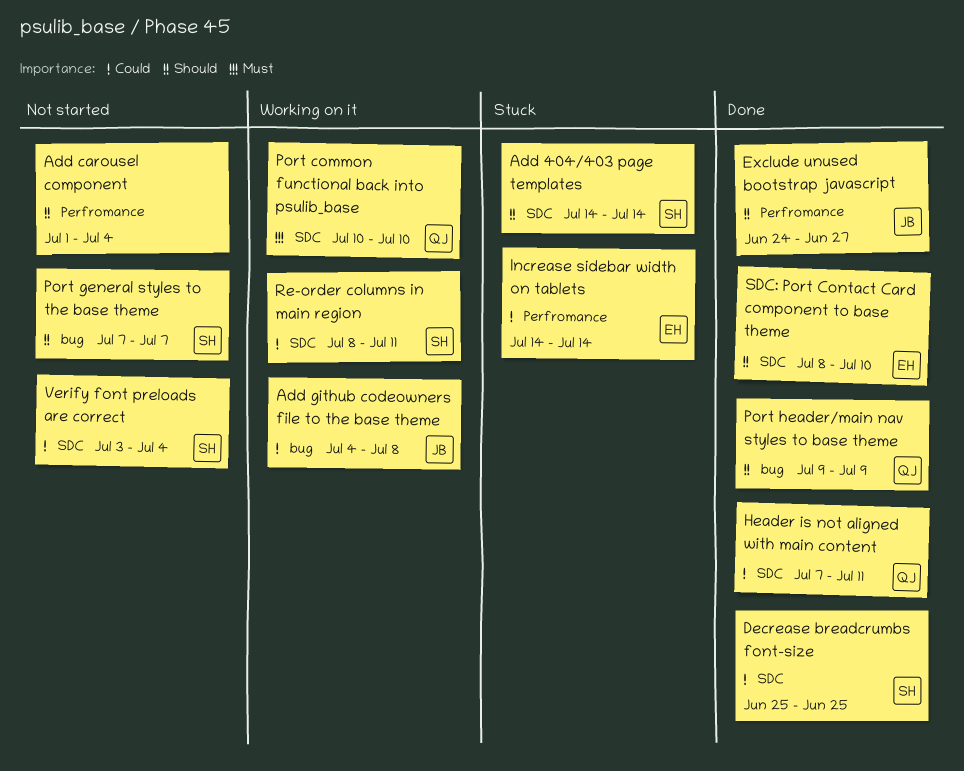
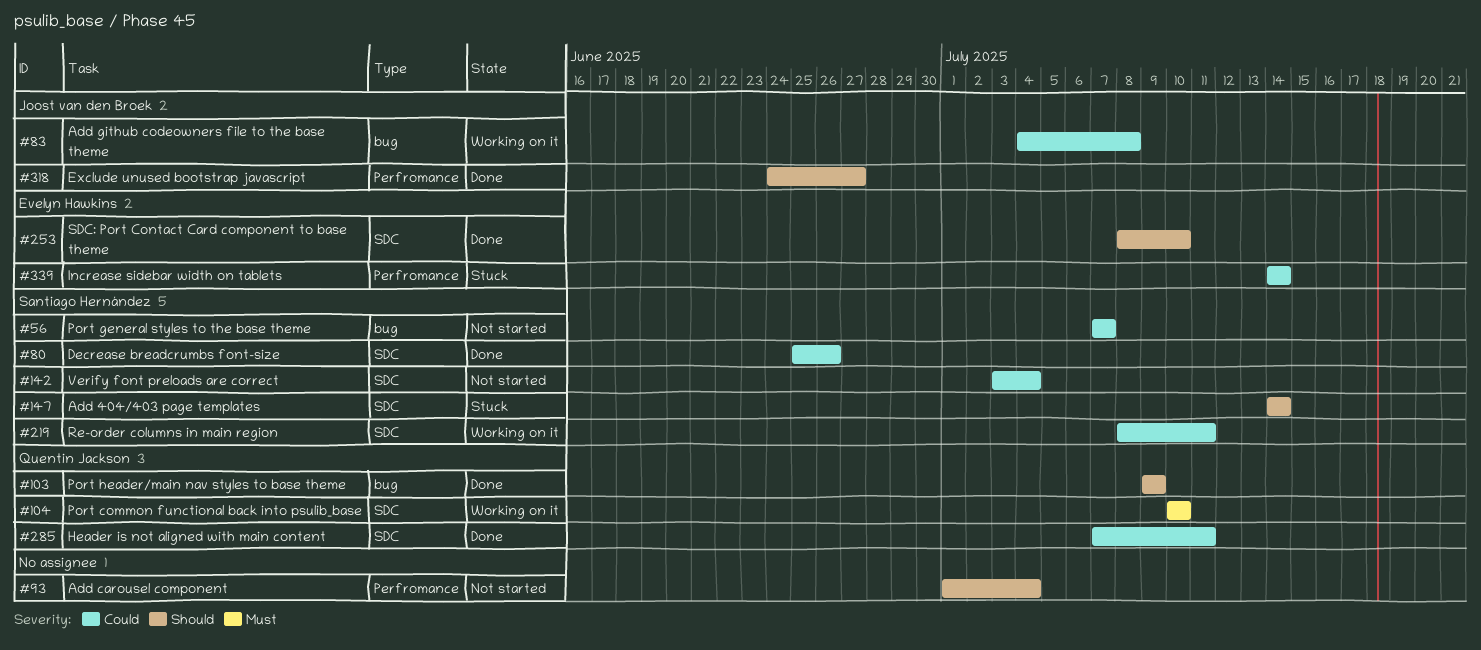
Decrease breadcrumbs font-size, due: Jun 25 -> Jun 26
Port general styles to the base theme, priority: Should -> Could

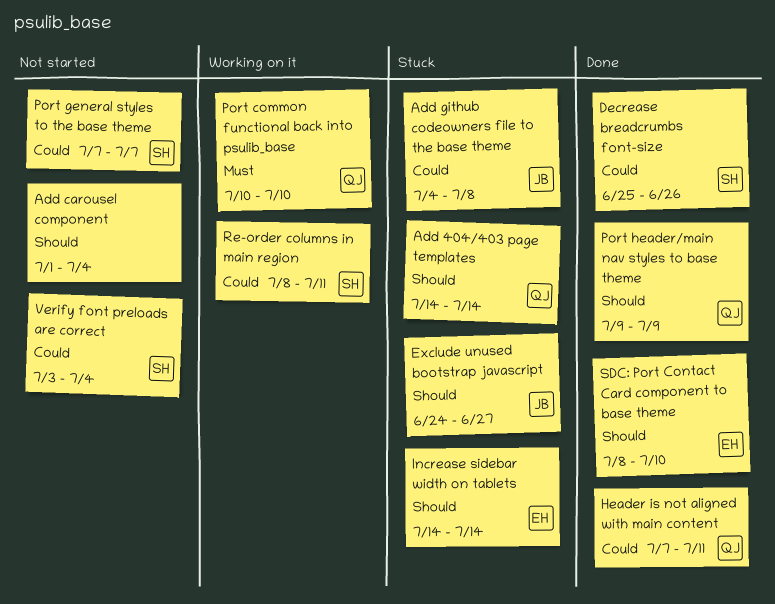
Add 404/403 page templates, owner: Santiago Hernández -> Quentin Jackson
Add github codeowners file to the base theme, status: Working on it -> Stuck
Exclude unused bootstrap javascript, status: Done -> Stuck
Increase sidebar width on tablets, priority: Could -> Should

